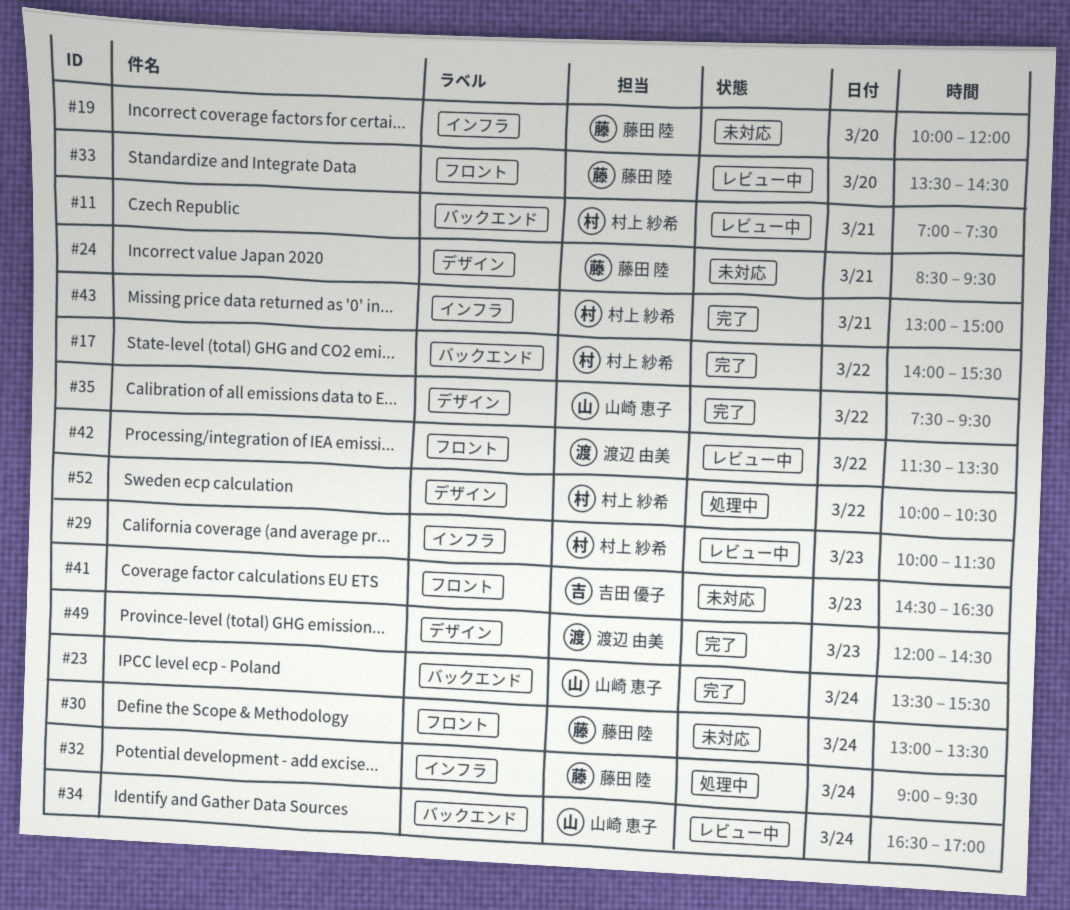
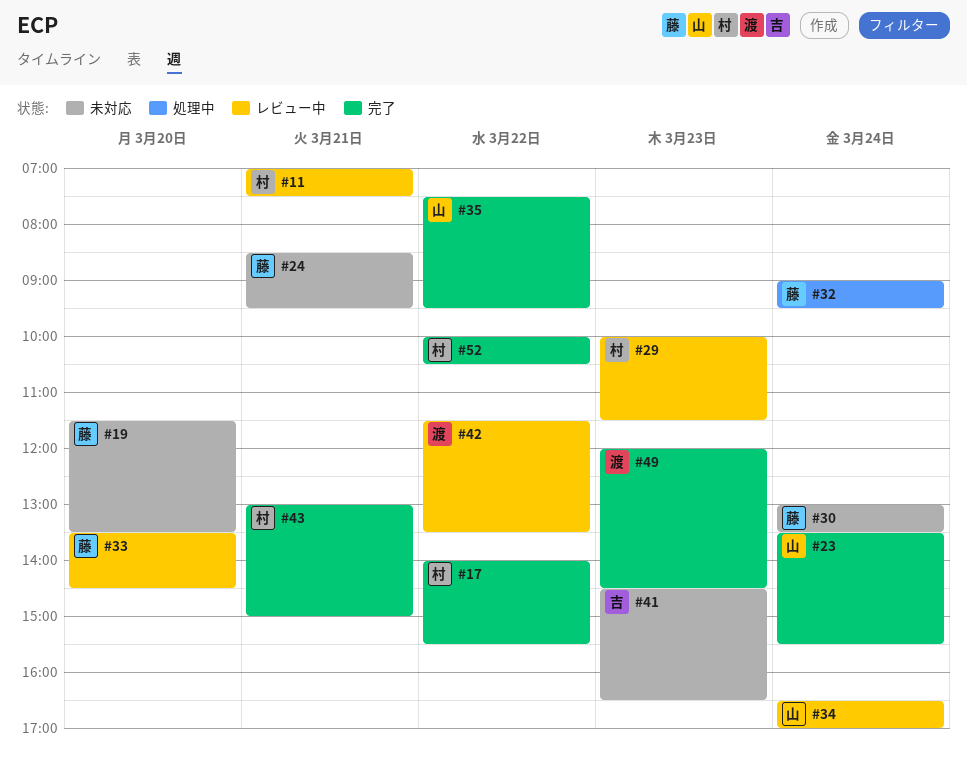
#19, begins: 10:00 -> 11:30
#19, ends: 12:00 -> 13:30
#52, status: 処理中 -> 完了

